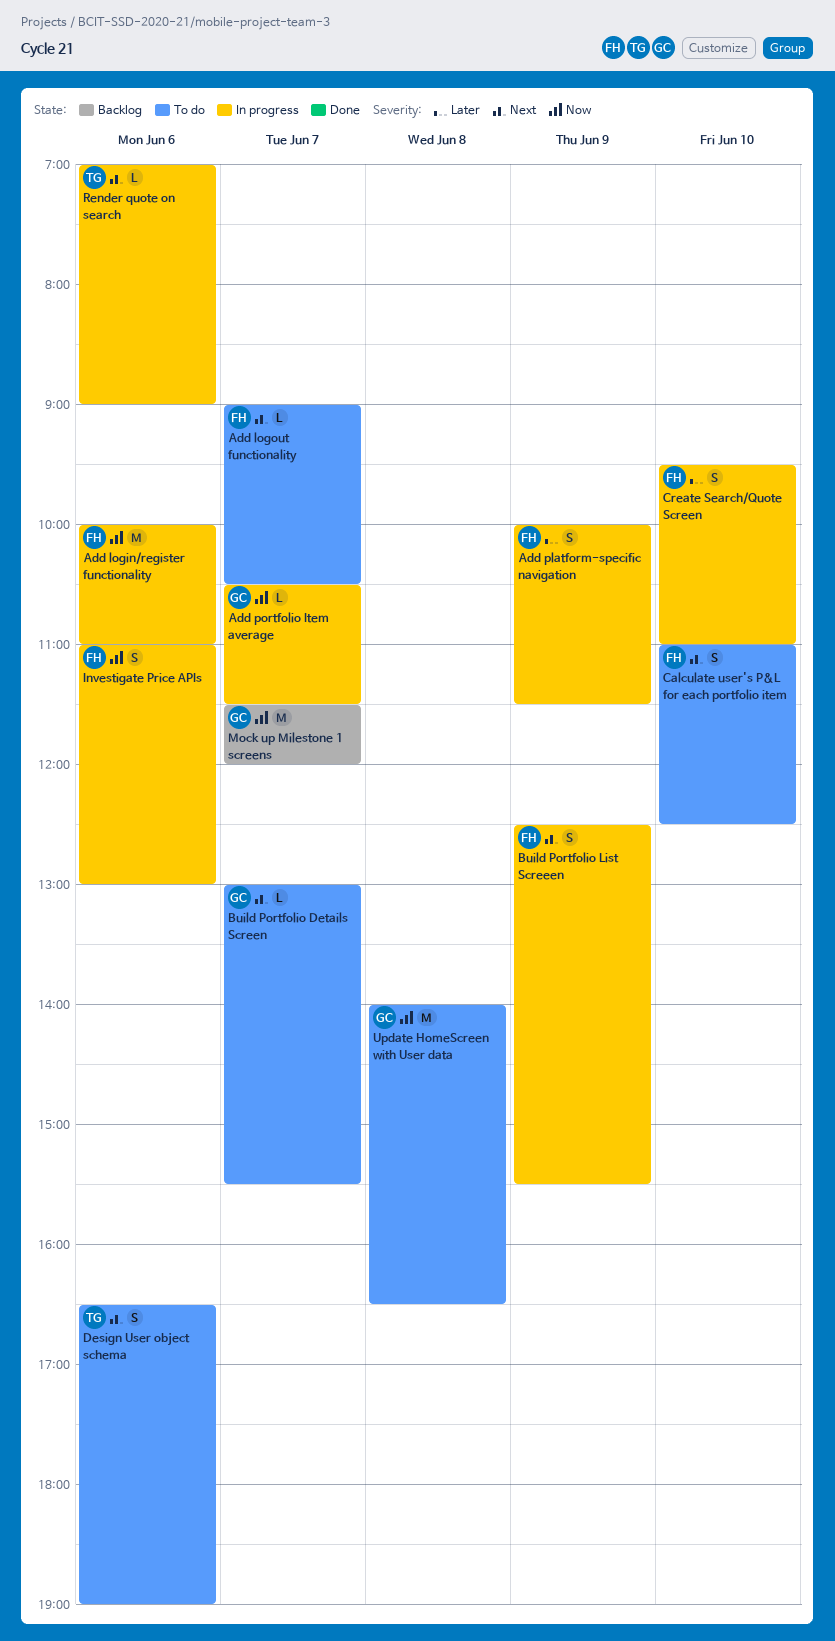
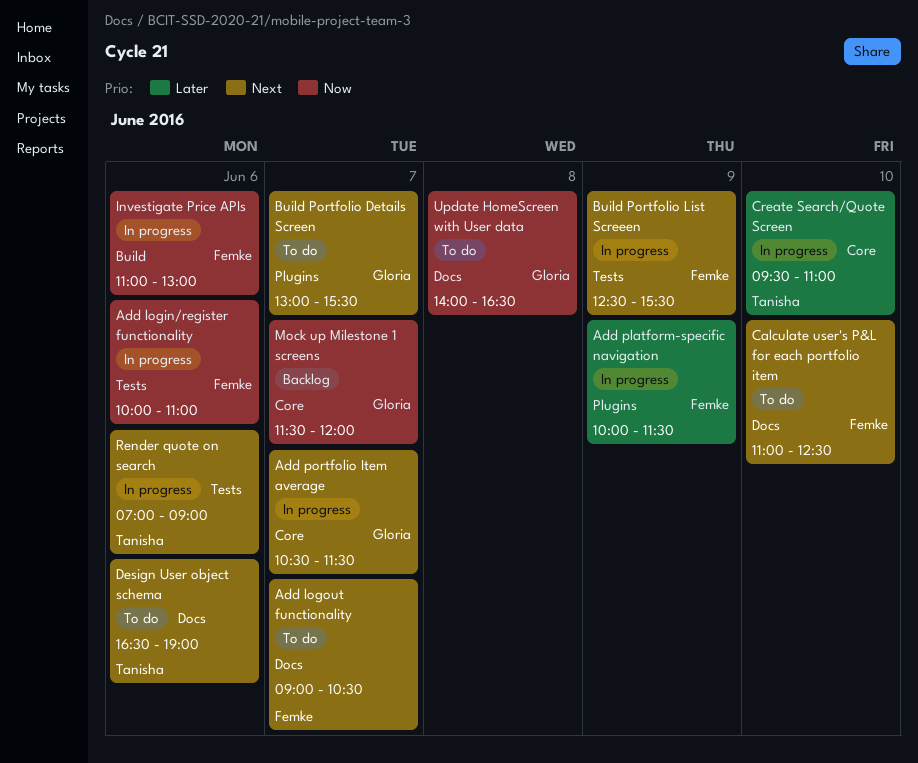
Add portfolio Item average, priority: Now -> Next
Create Search/Quote Screen, owner: Femke -> Tanisha

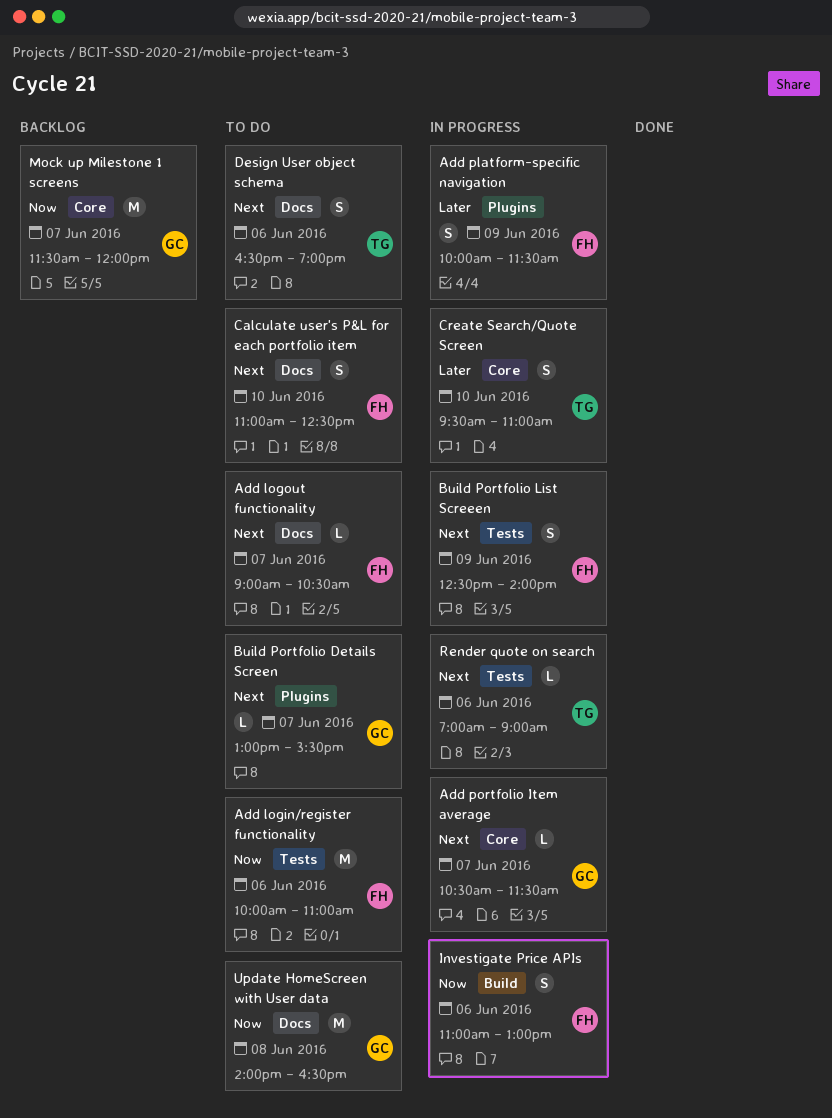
Add login/register functionality, status: In progress -> To do
Build Portfolio List Screeen, ends: 15:30 -> 14:00

